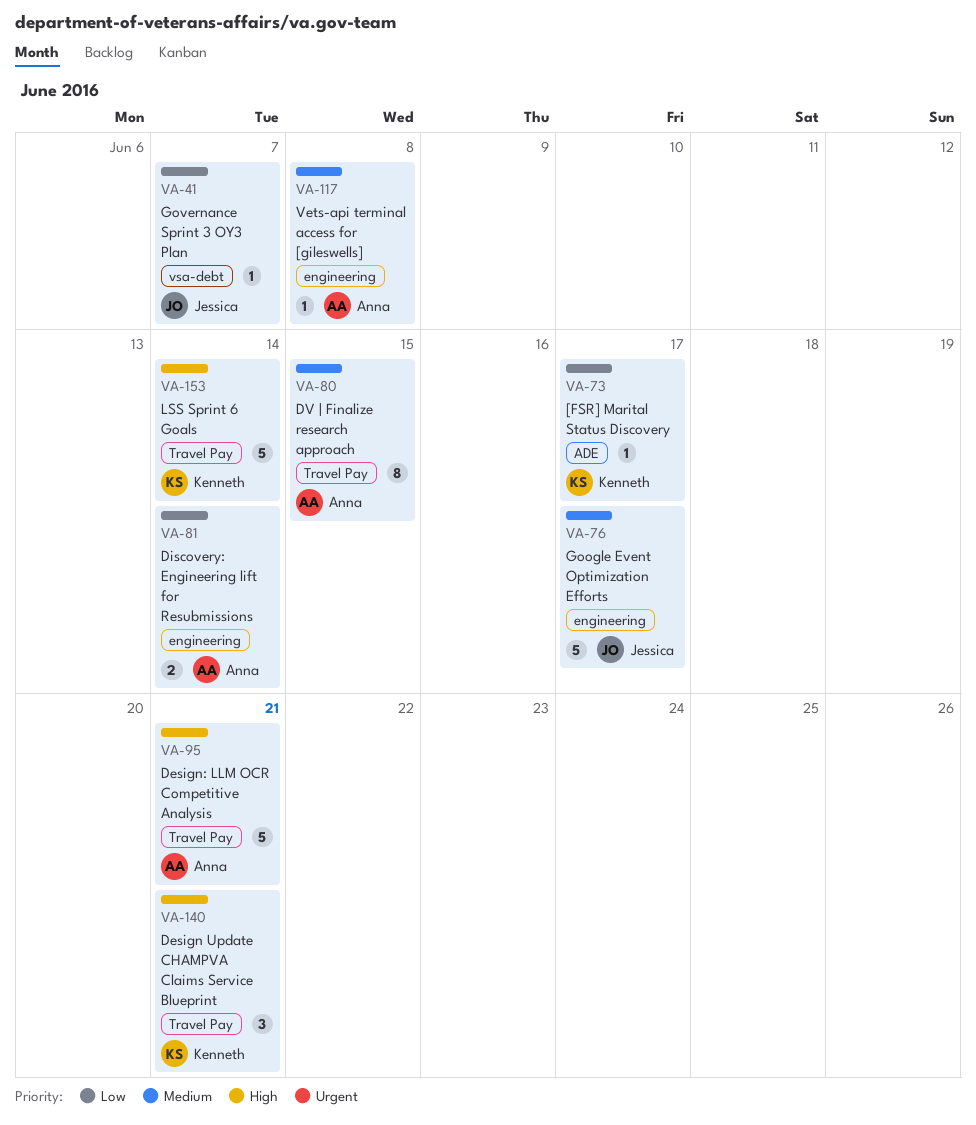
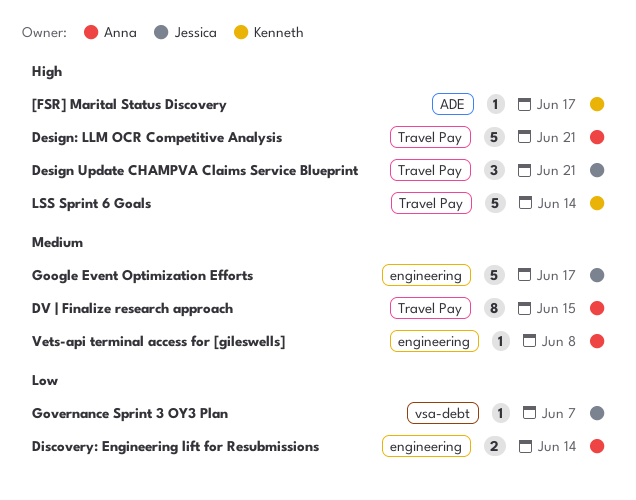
[FSR] Marital Status Discovery, priority: Low -> High
Design Update CHAMPVA Claims Service Blueprint, owner: Kenneth -> Jessica

